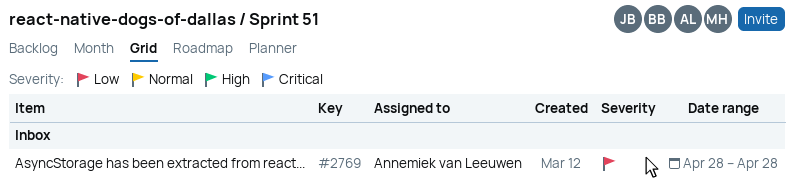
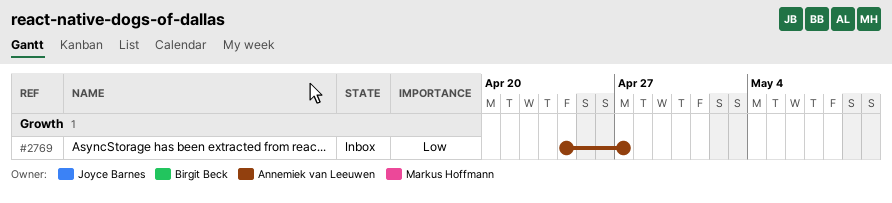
#2769, start: Apr 28 -> Apr 24
#2769, due: Apr 28 -> Apr 27

